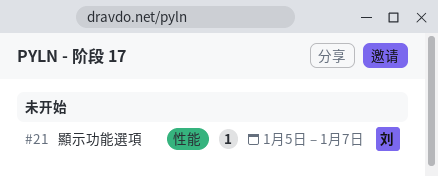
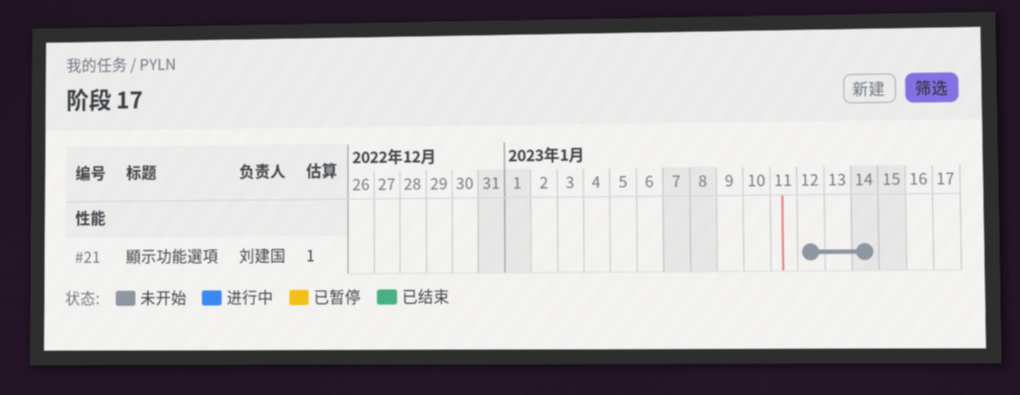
#21, start: Jan 5 -> Jan 12
#21, due: Jan 7 -> Jan 14

